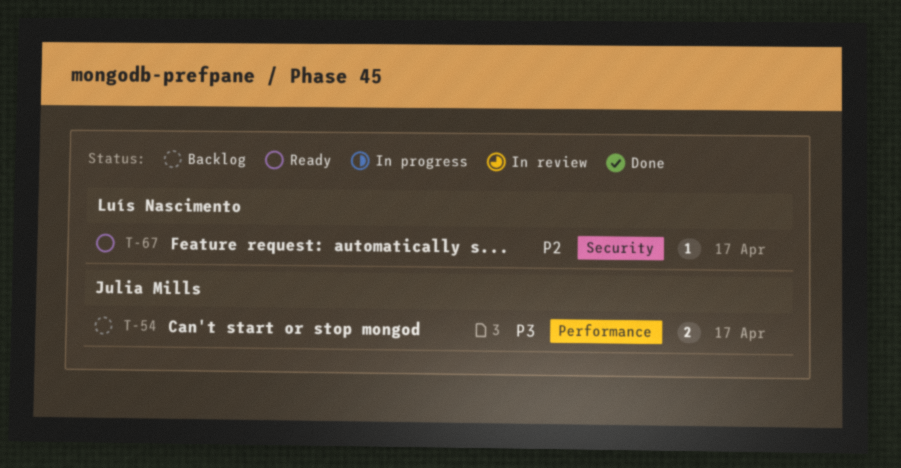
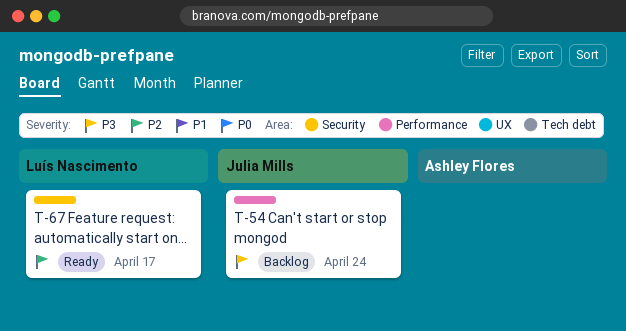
T-54, due: Apr 17 -> Apr 24

